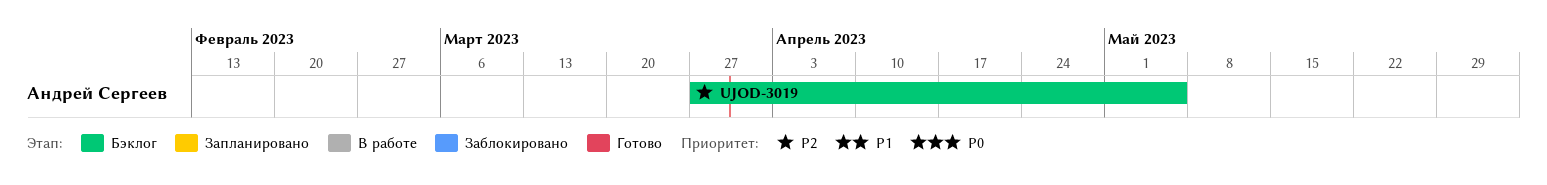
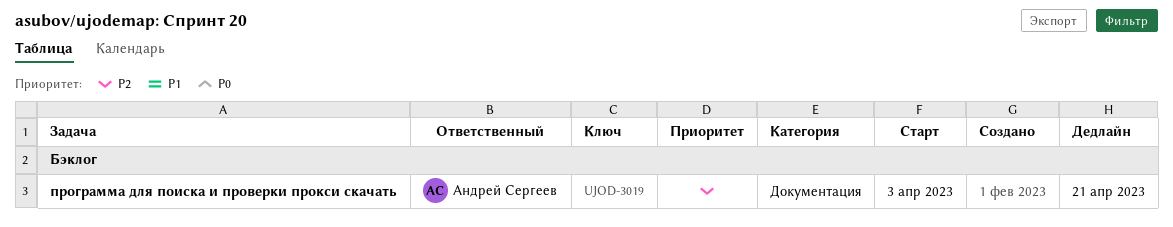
UJOD-3019, start: Mar 27 -> Apr 3
UJOD-3019, due: May 5 -> Apr 21

